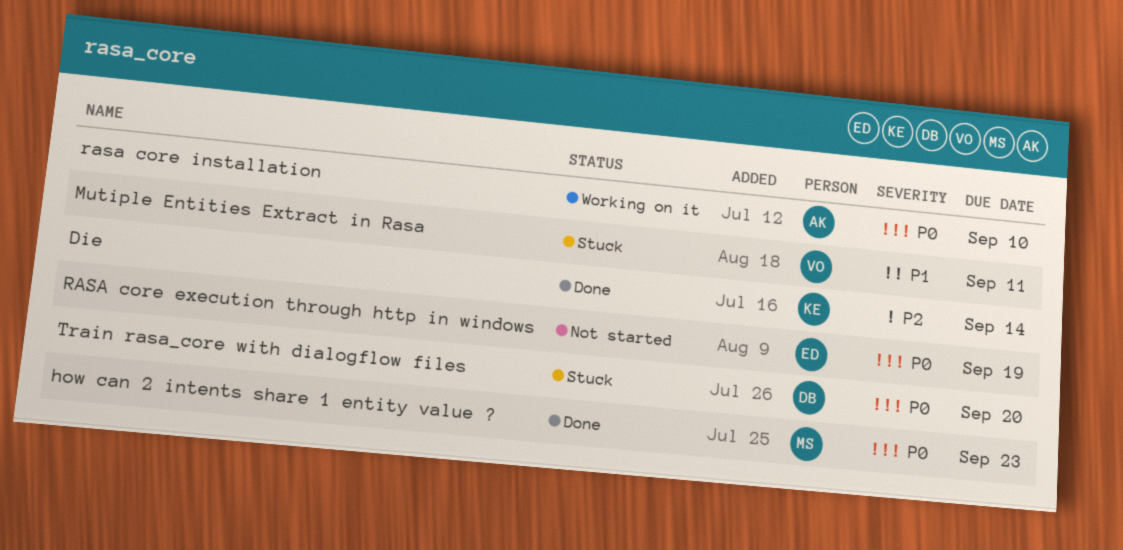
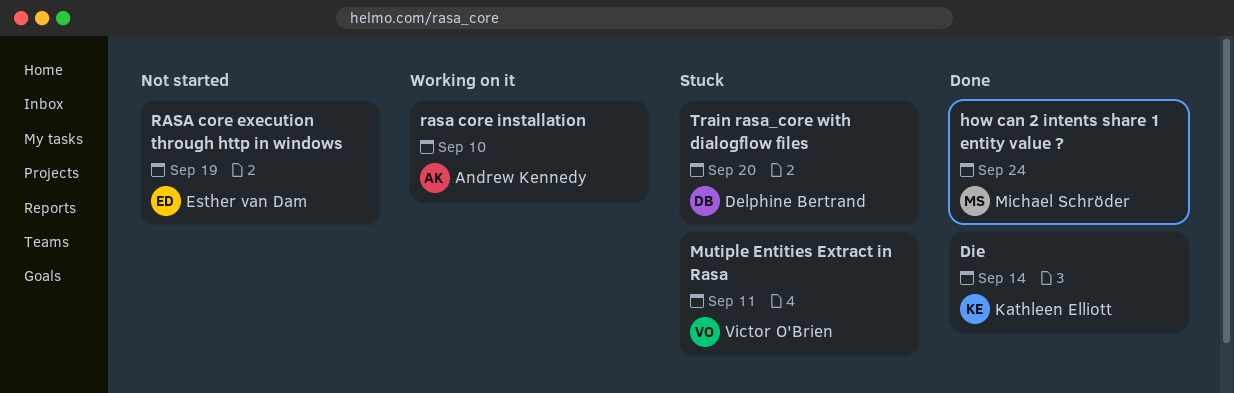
how can 2 intents share 1 entity value ?, due: Sep 23 -> Sep 24

